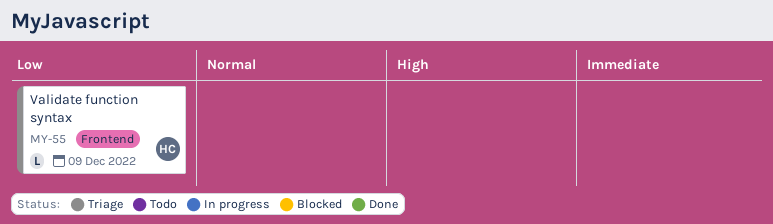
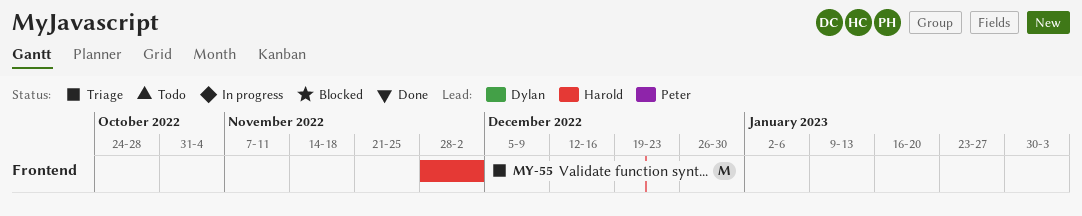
MY-55, estimate: L -> M
MY-55, due: Dec 9 -> Dec 2

